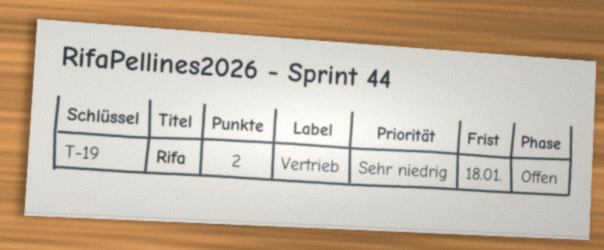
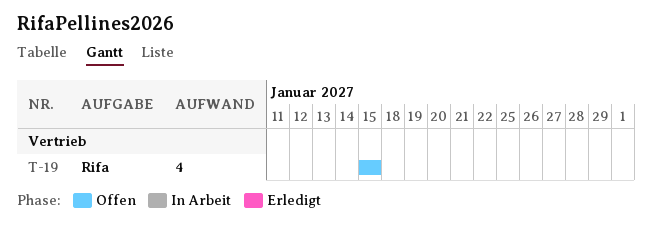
T-19, estimate: 2 -> 4
T-19, due: Jan 18 -> Jan 15

